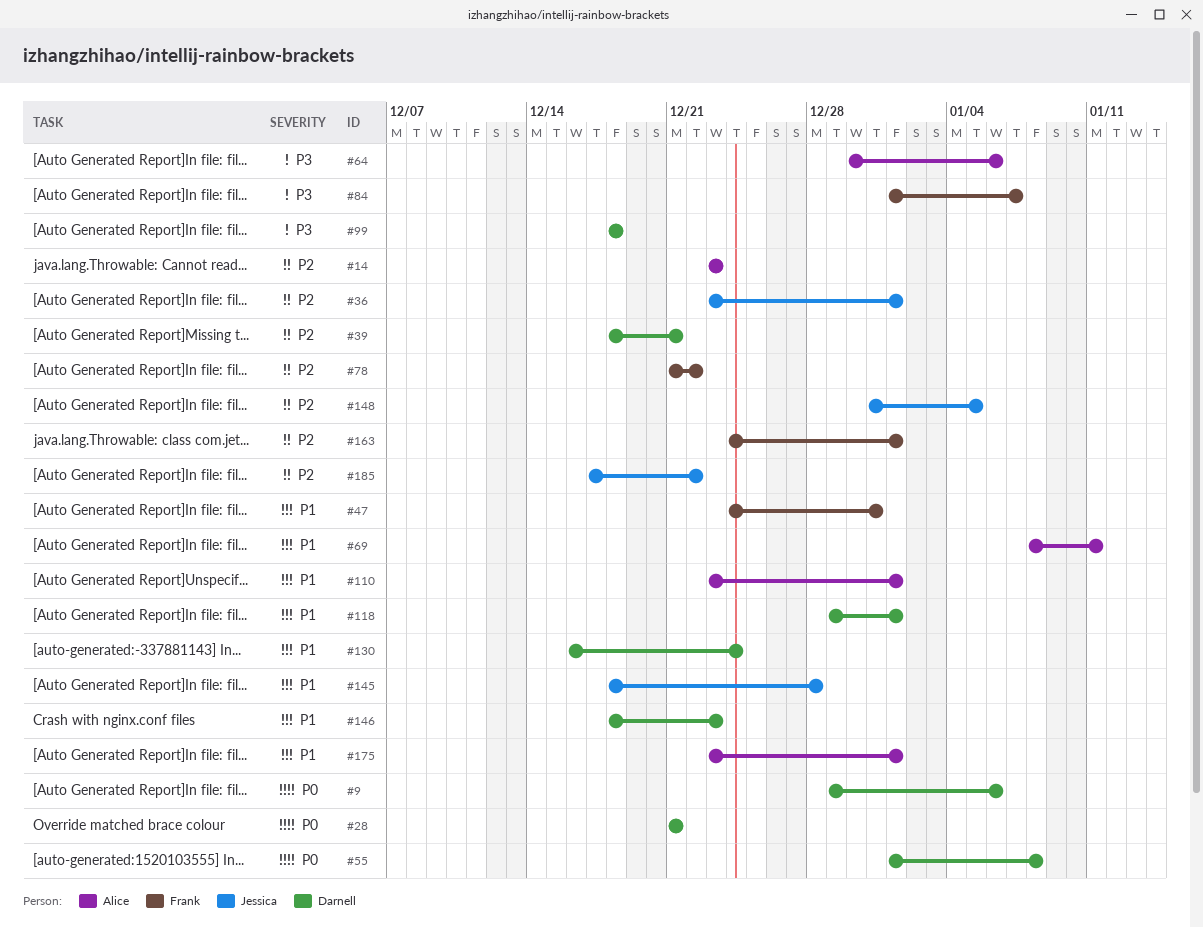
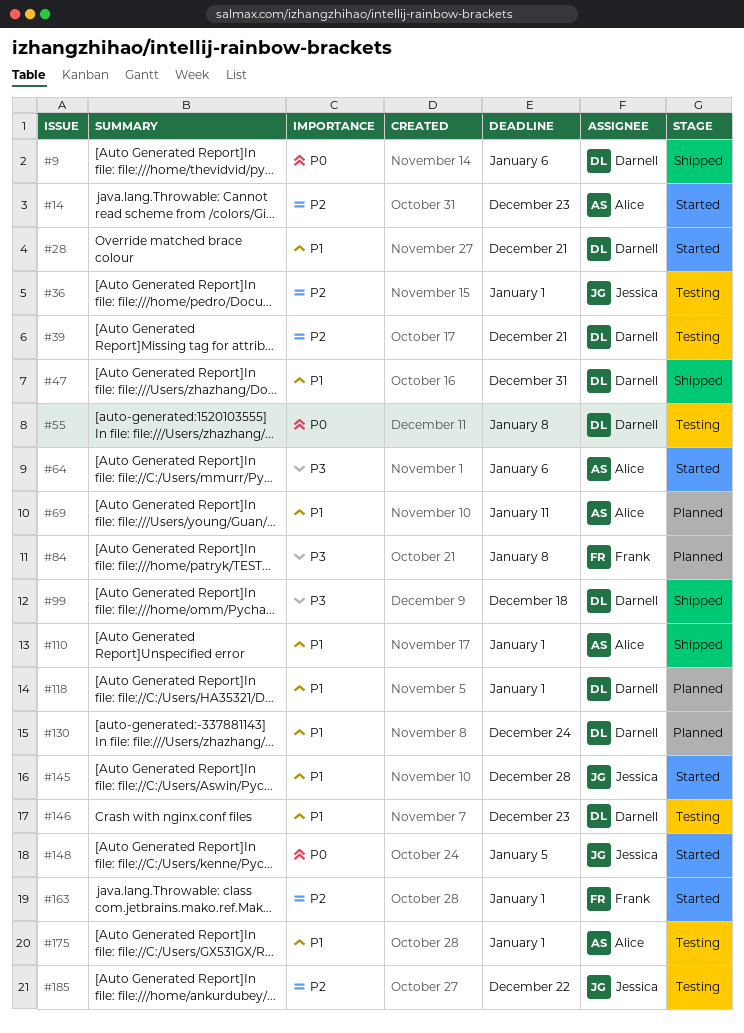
#28, priority: P0 -> P1
#47, owner: Frank -> Darnell
#78: present -> none
#84, due: Jan 7 -> Jan 8
#148, priority: P2 -> P0

